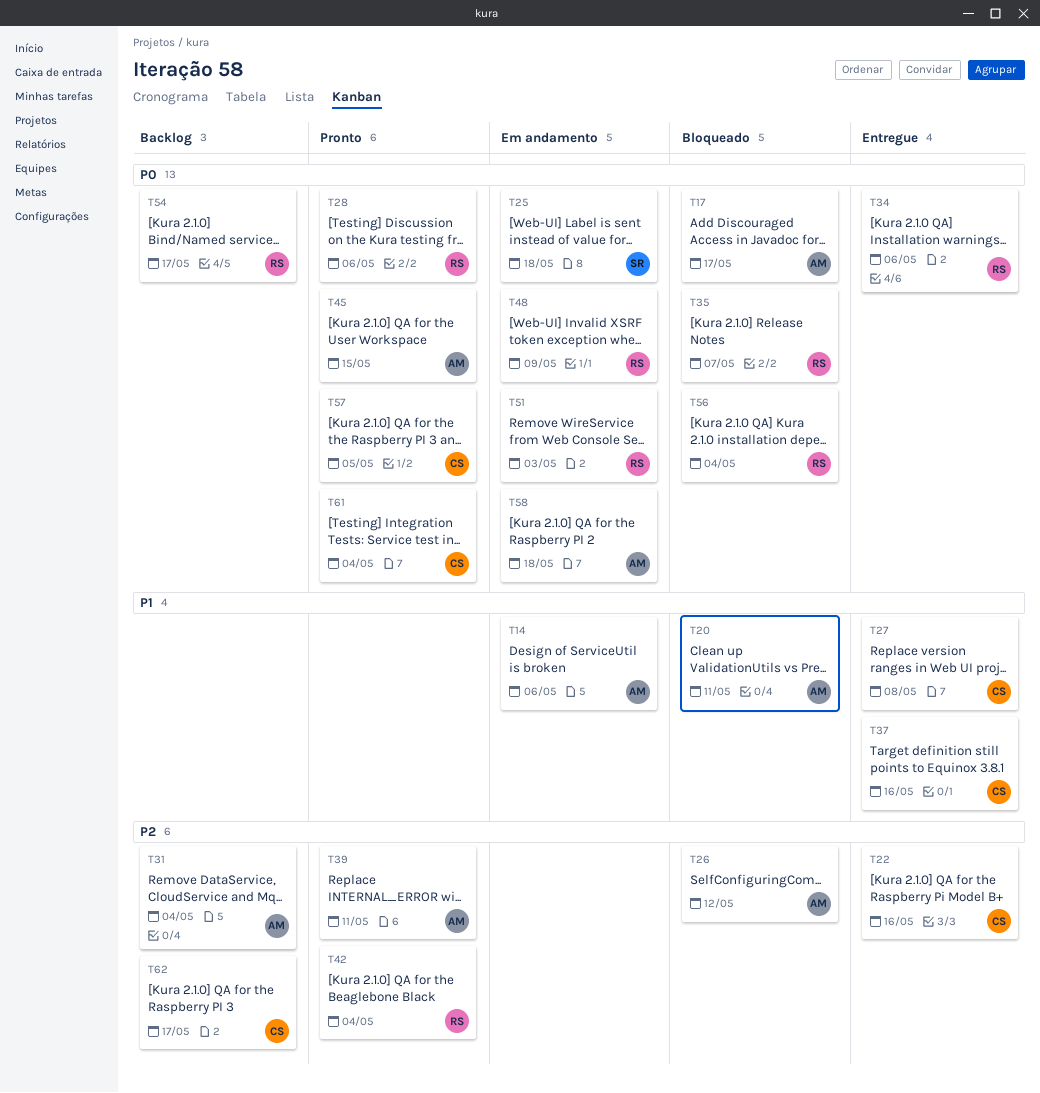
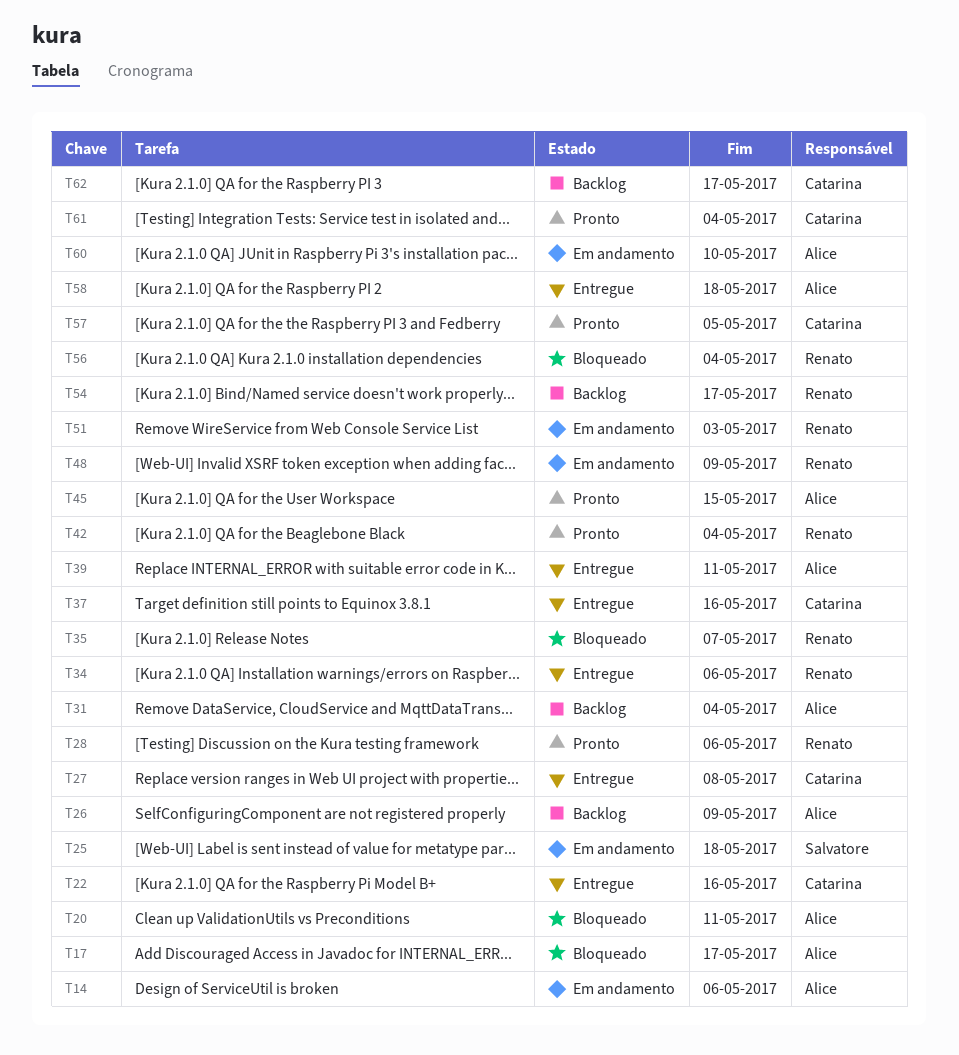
T26, status: Bloqueado -> Backlog
T26, due: May 12 -> May 9
T39, status: Pronto -> Entregue
T58, status: Em andamento -> Entregue
T60: none -> present

